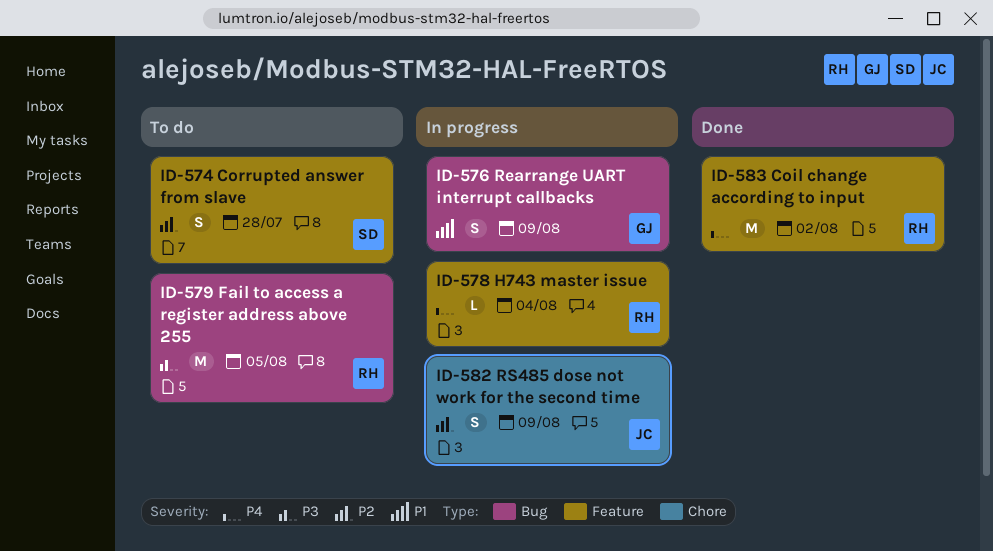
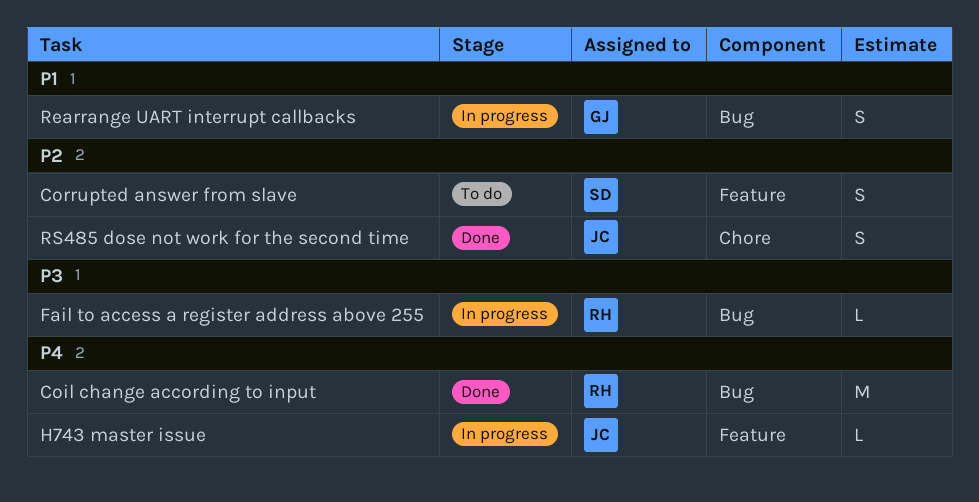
Coil change according to input, label: Feature -> Bug
Fail to access a register address above 255, status: To do -> In progress
Fail to access a register address above 255, estimate: M -> L
H743 master issue, owner: RH -> JC
RS485 dose not work for the second time, status: In progress -> Done

